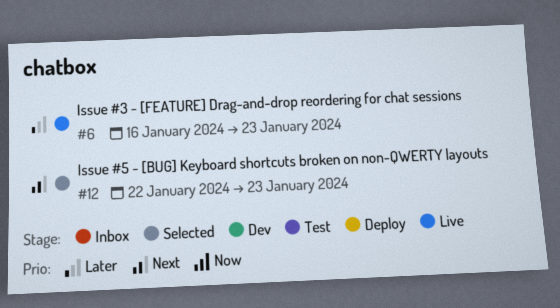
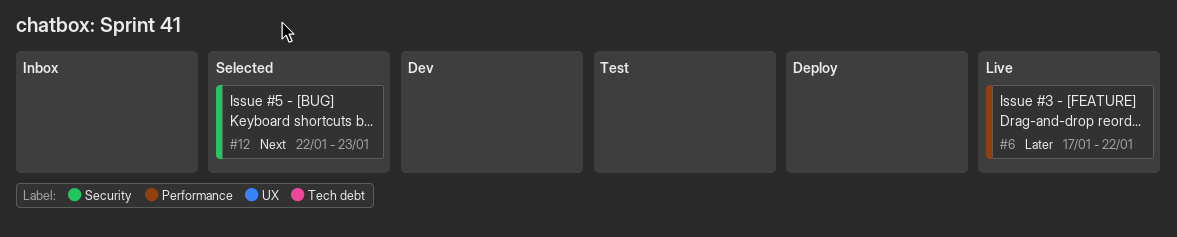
#6, start: Jan 16 -> Jan 17
#6, due: Jan 23 -> Jan 22

